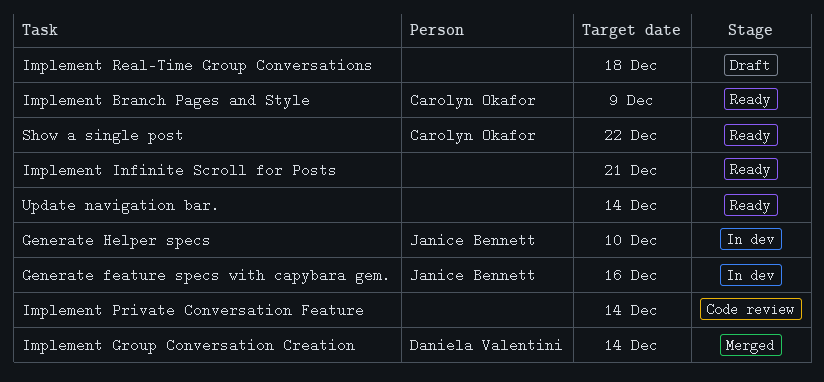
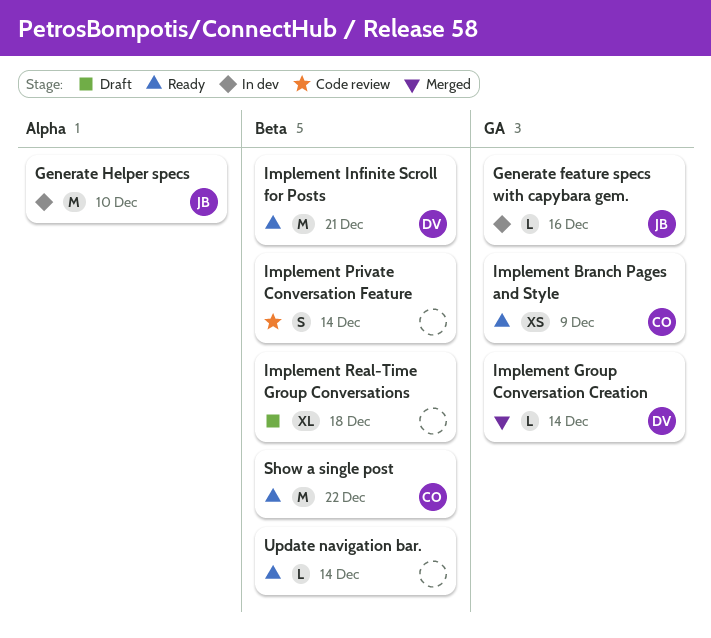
Implement Infinite Scroll for Posts, owner: none -> Daniela Valentini

